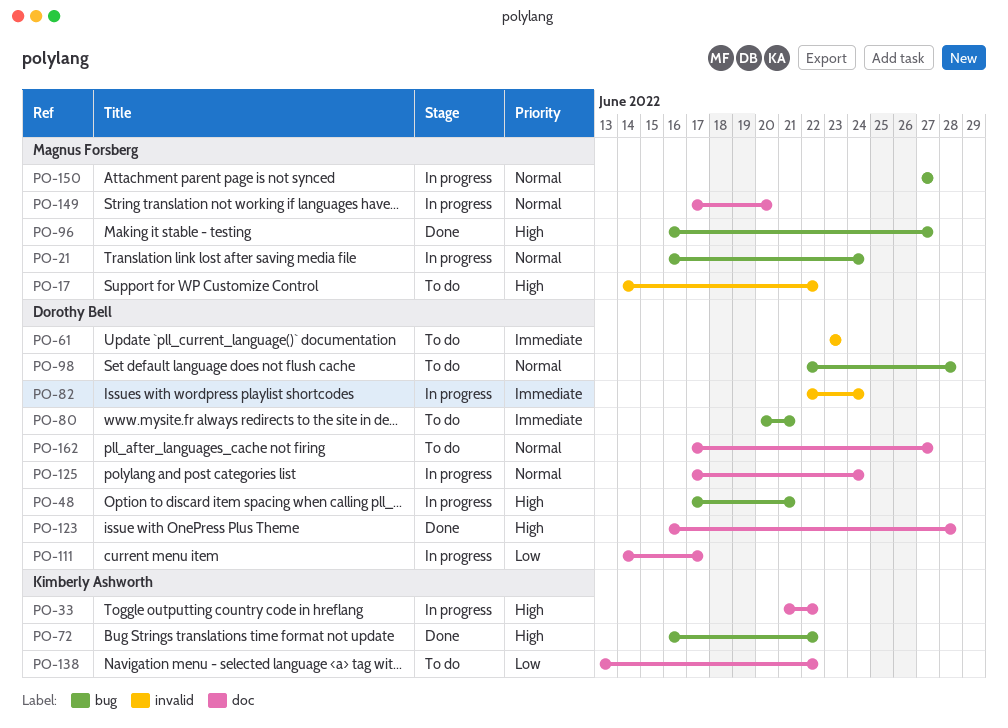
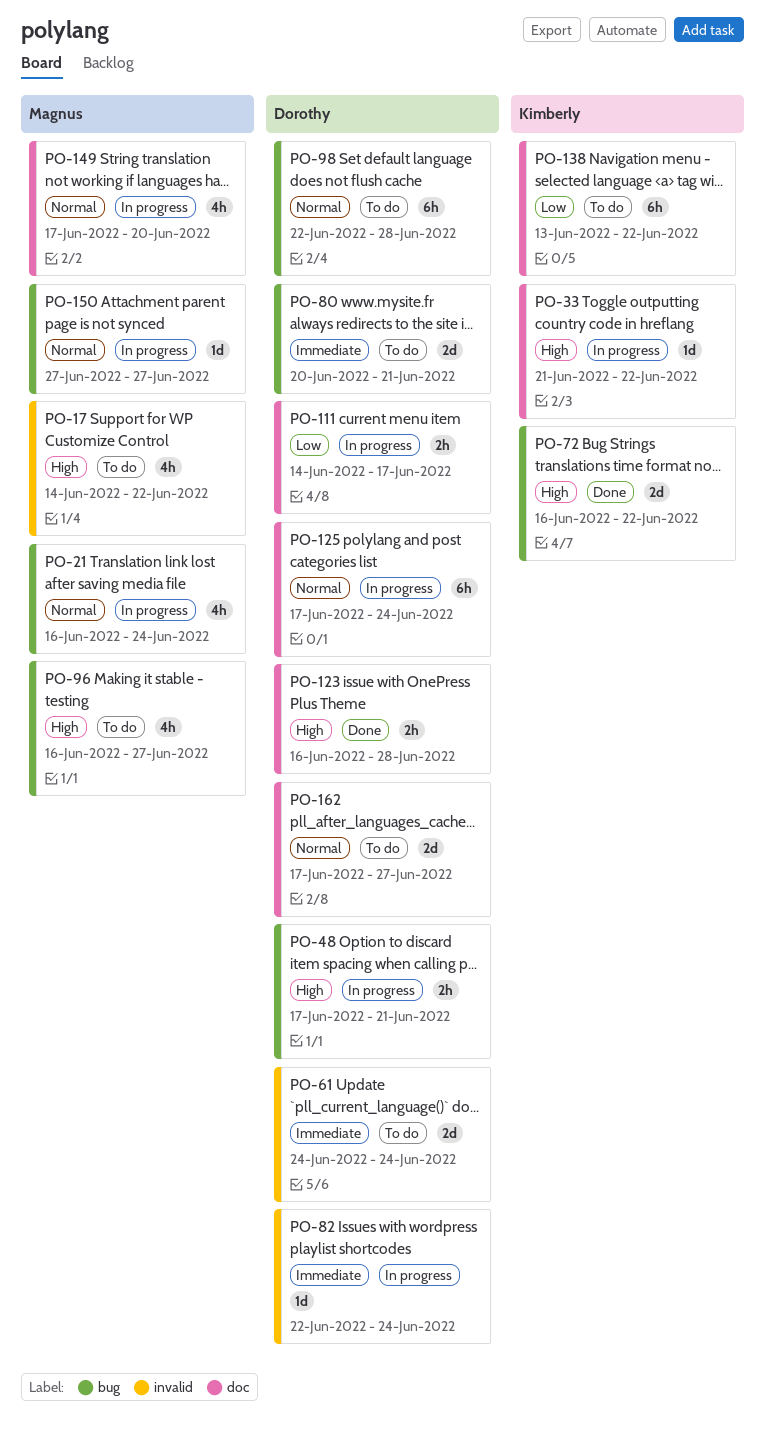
PO-61, start: Jun 23 -> Jun 24
PO-61, due: Jun 23 -> Jun 24
PO-96, status: Done -> To do

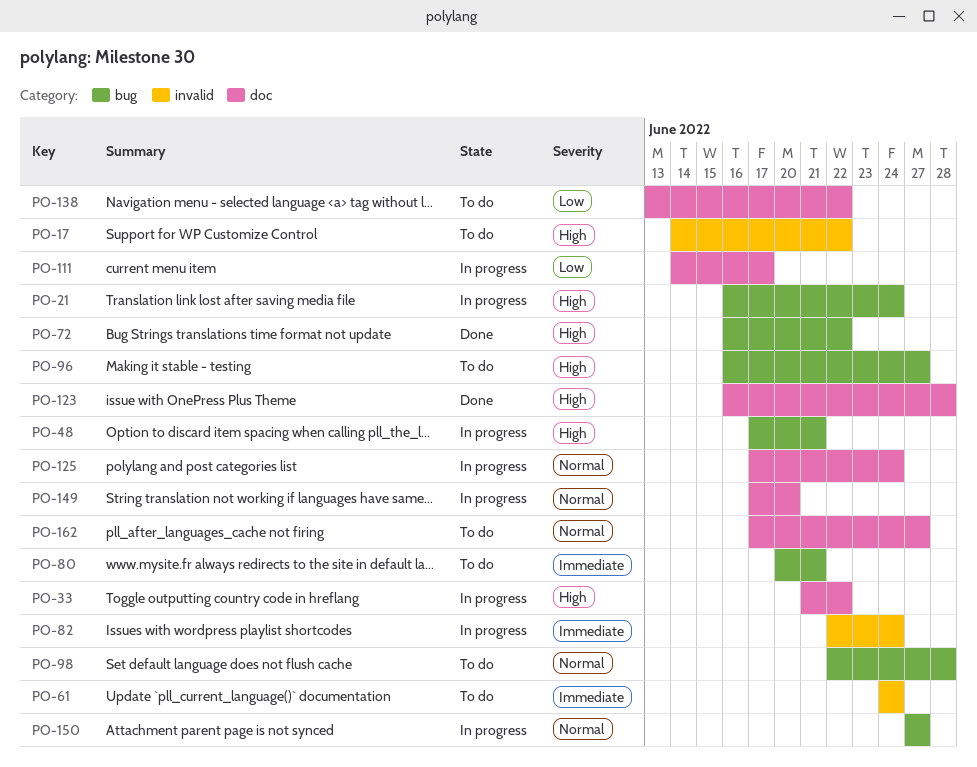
PO-21, priority: Normal -> High

